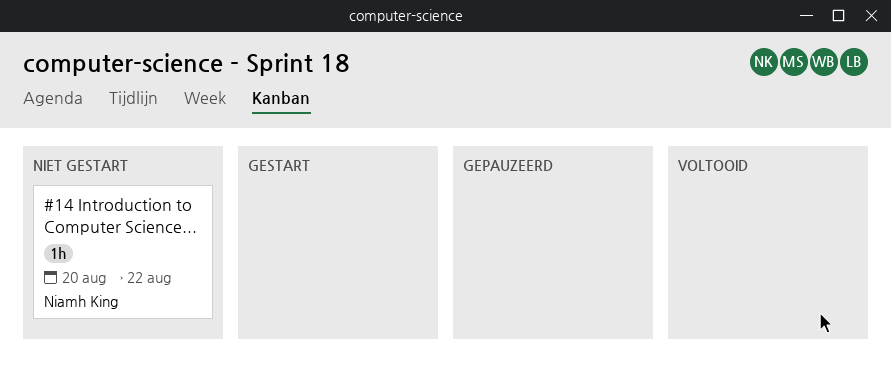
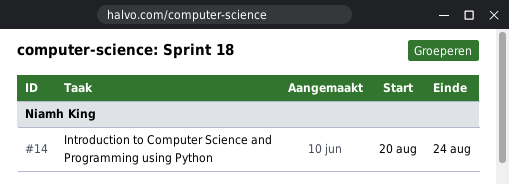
#14, due: Aug 22 -> Aug 24

